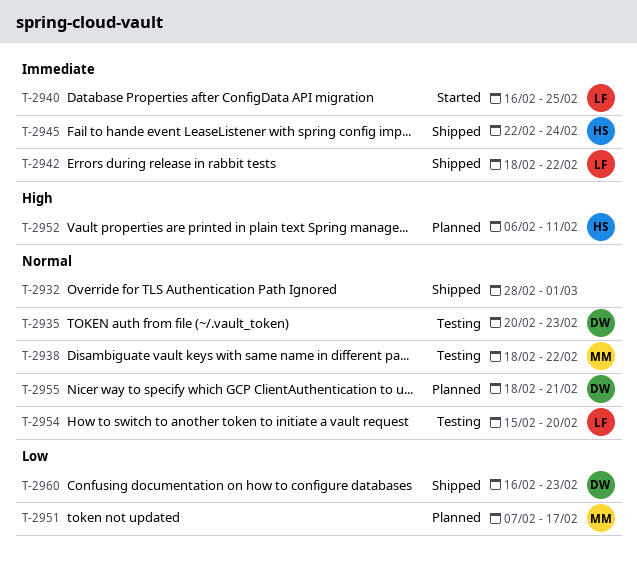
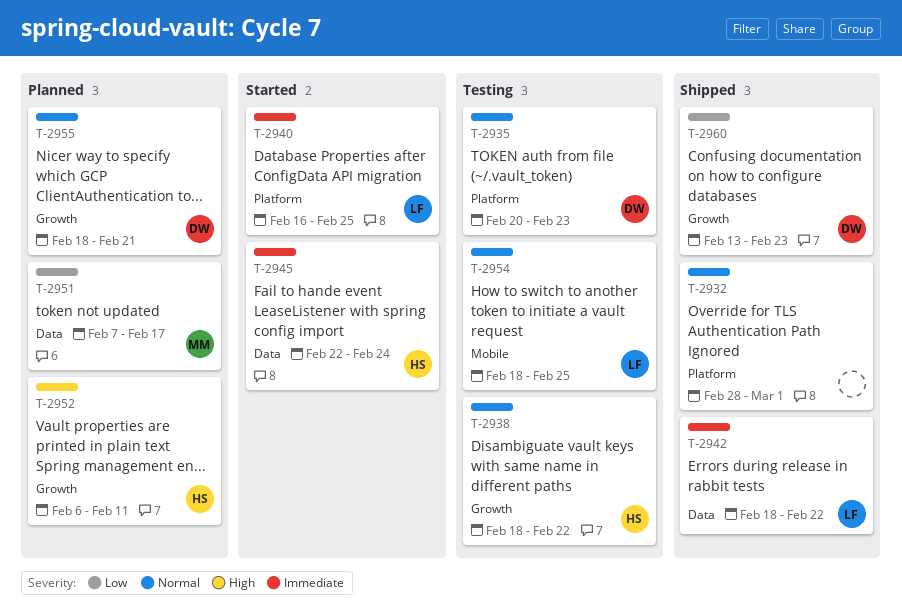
T-2938, owner: MM -> HS
T-2945, status: Shipped -> Started
T-2954, start: Feb 15 -> Feb 18
T-2954, due: Feb 20 -> Feb 25
T-2960, start: Feb 16 -> Feb 13

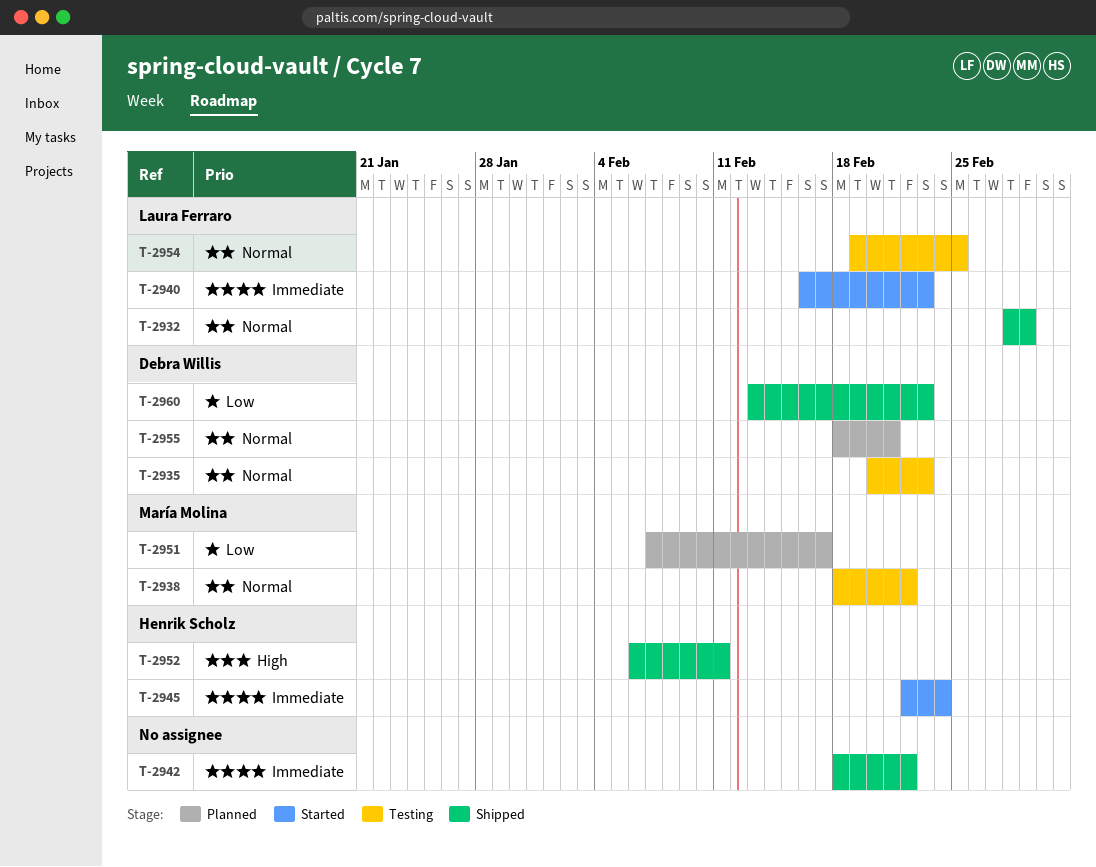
T-2932, owner: none -> Laura Ferraro
T-2938, owner: Henrik Scholz -> María Molina
T-2940, due: Feb 25 -> Feb 23
T-2942, owner: Laura Ferraro -> none
T-2952, status: Planned -> Shipped
T-2954, start: Feb 18 -> Feb 19

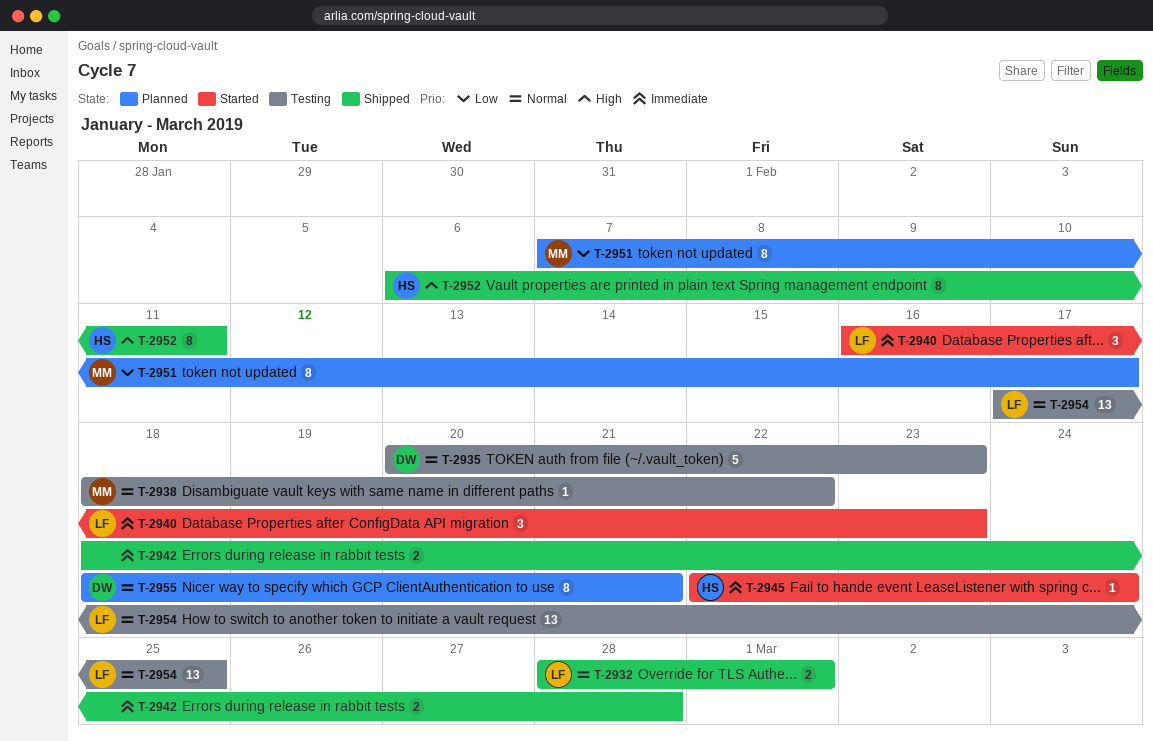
T-2942, due: Feb 22 -> Feb 28
T-2954, start: Feb 19 -> Feb 17
T-2960: present -> none

